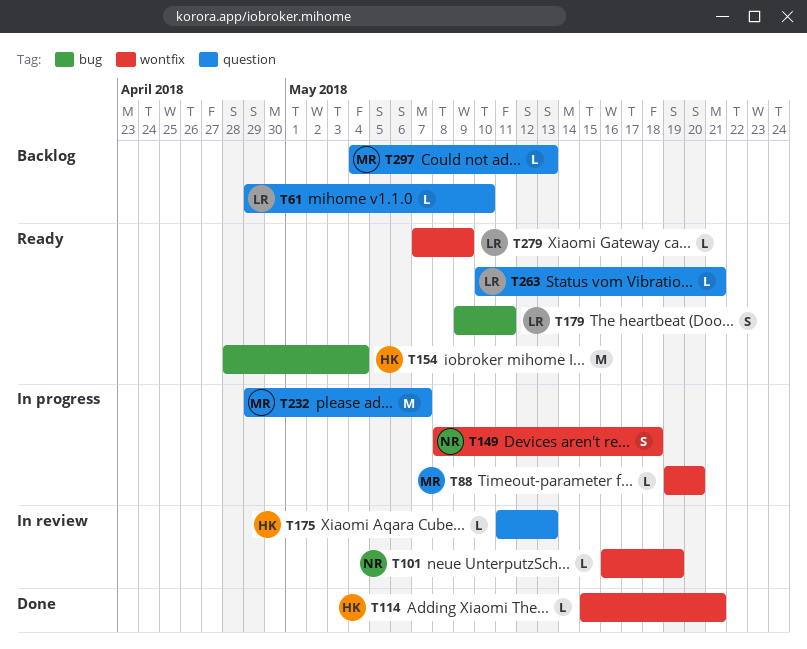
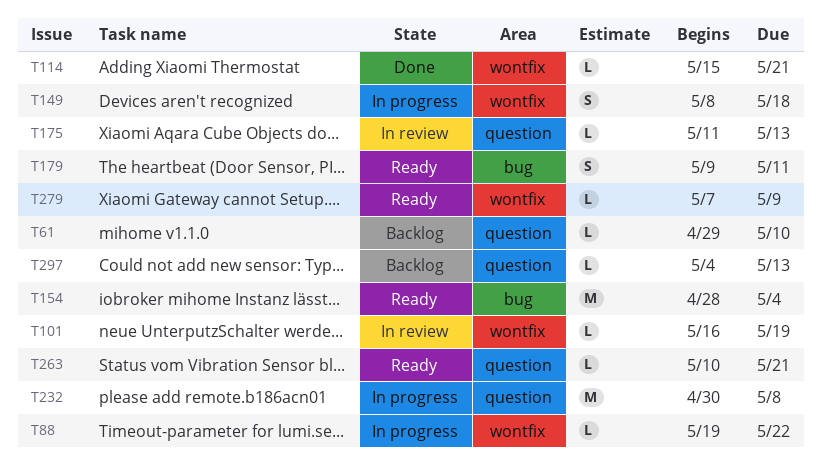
T88, due: May 20 -> May 22
T232, start: Apr 29 -> Apr 30
T232, due: May 7 -> May 8

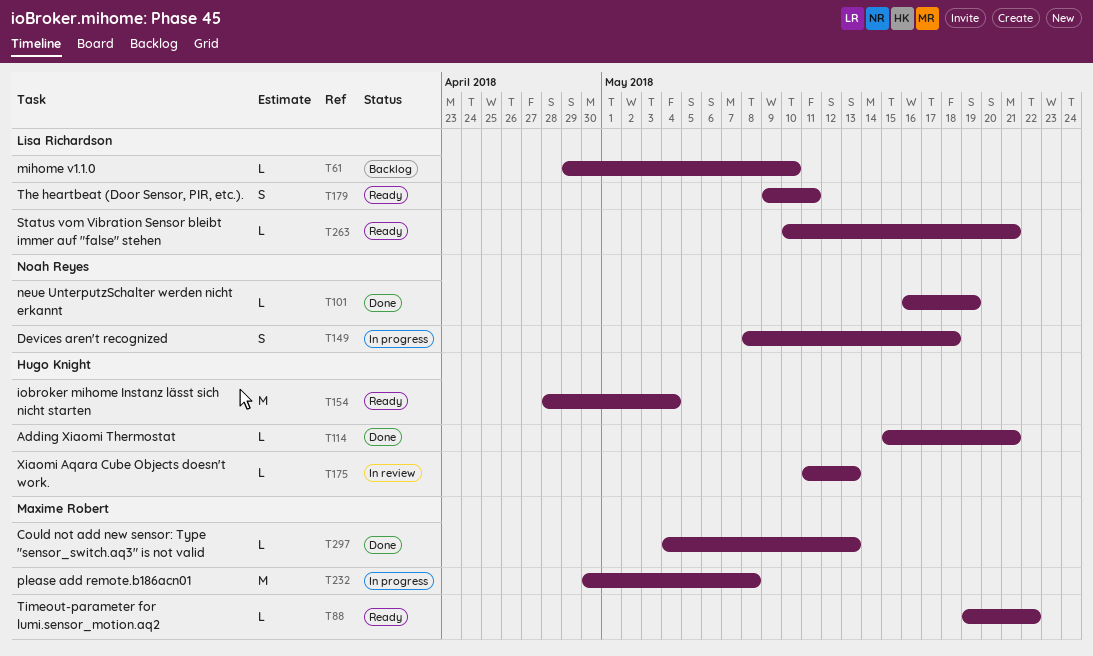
T88, status: In progress -> Ready
T101, status: In review -> Done
T279: present -> none
T297, status: Backlog -> Done

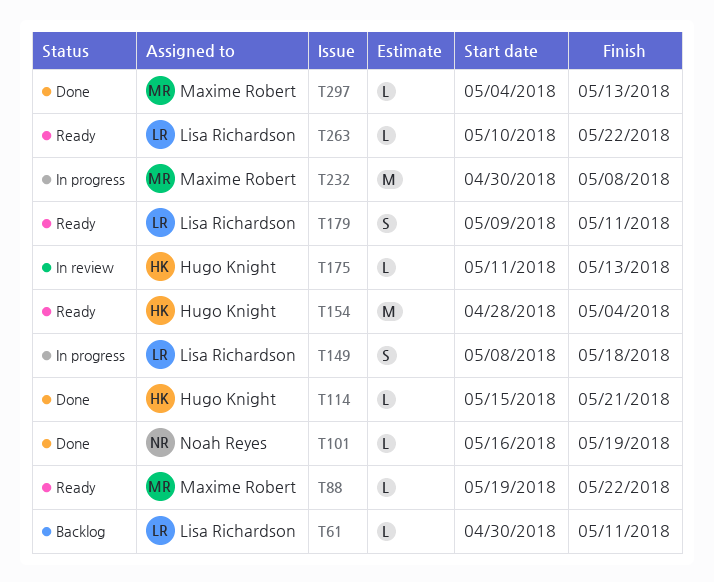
T61, start: Apr 29 -> Apr 30
T61, due: May 10 -> May 11
T149, owner: Noah Reyes -> Lisa Richardson
T263, due: May 21 -> May 22

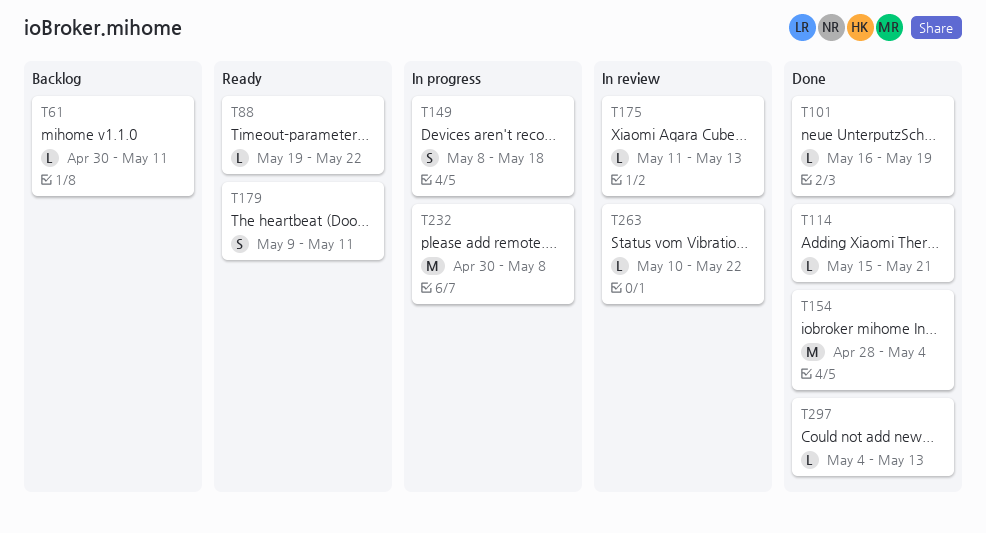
T154, status: Ready -> Done
T263, status: Ready -> In review

